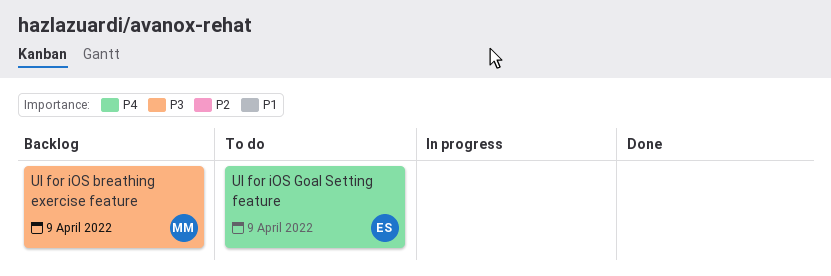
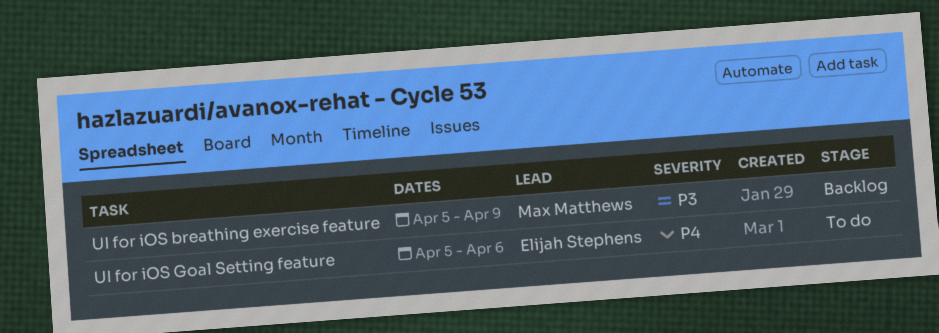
UI for iOS Goal Setting feature, due: Apr 9 -> Apr 6

